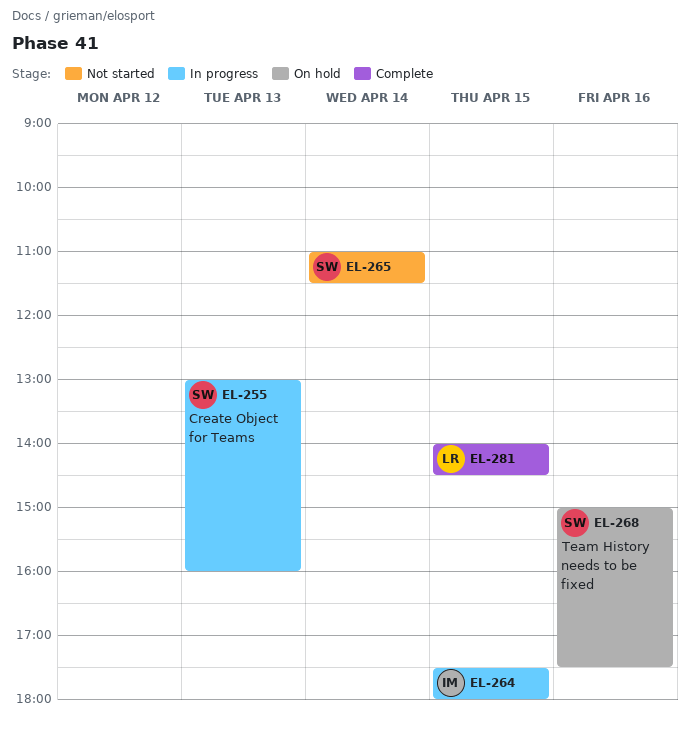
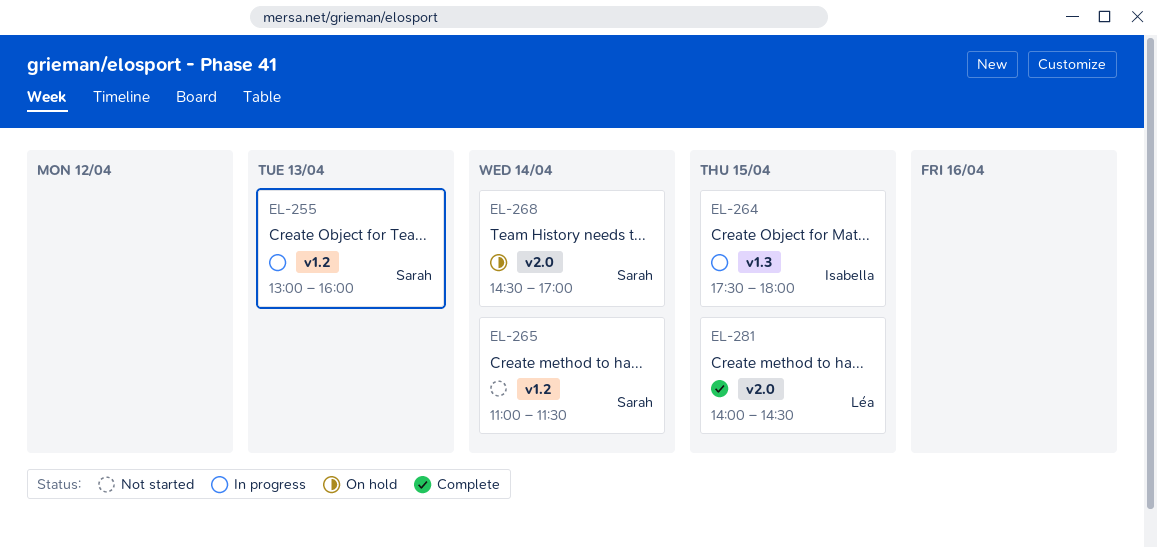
EL-268, day: Apr 16 -> Apr 14
EL-268, begins: 15:00 -> 14:30
EL-268, ends: 17:30 -> 17:00

